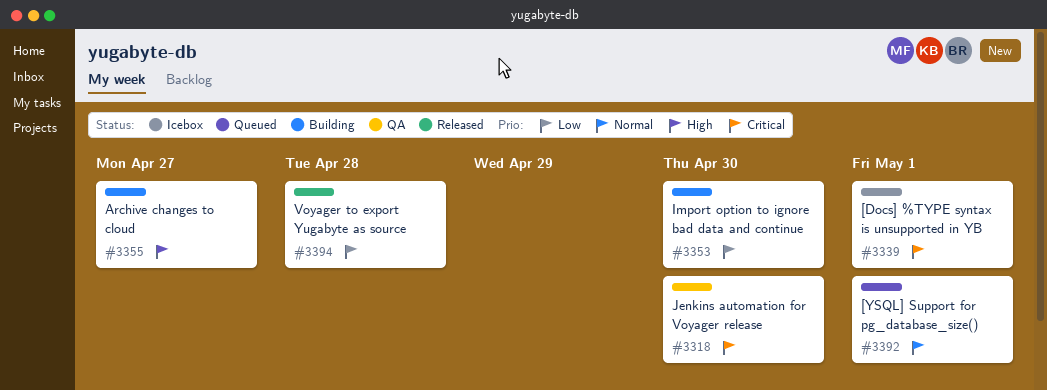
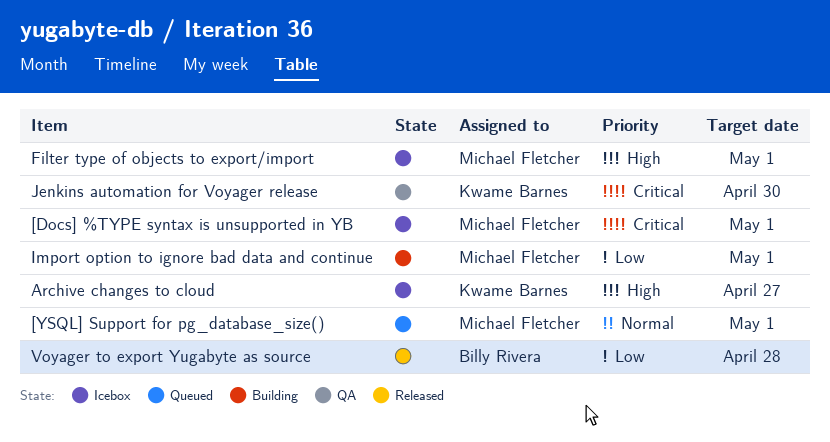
Archive changes to cloud, status: Building -> Icebox
Filter type of objects to export/import: none -> present
Import option to ignore bad data and continue, due: Apr 30 -> May 1

